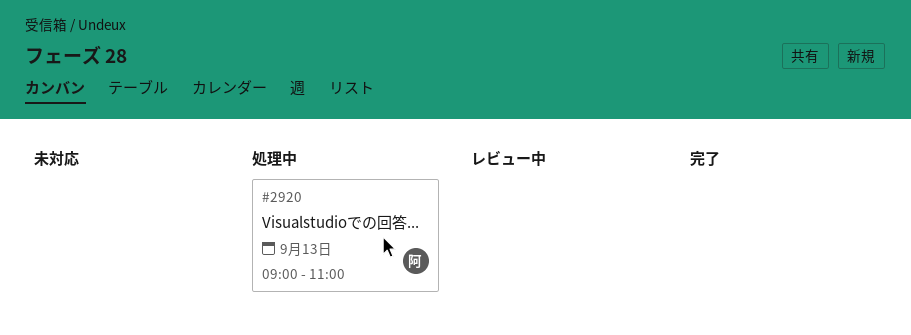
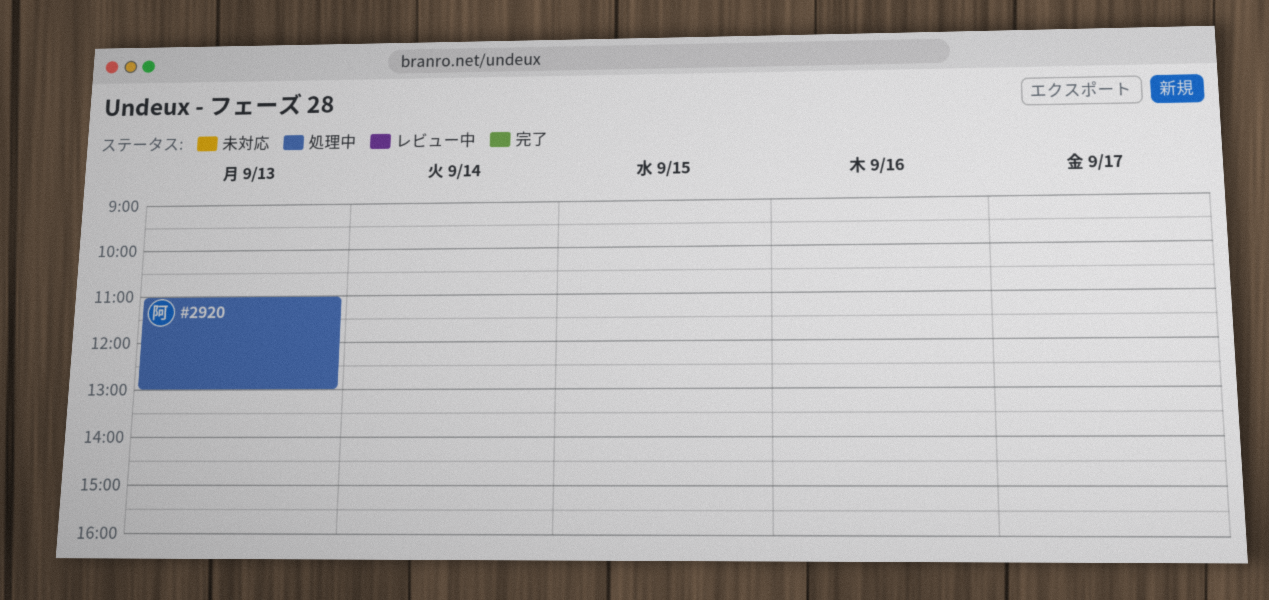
#2920, begins: 09:00 -> 11:00
#2920, ends: 11:00 -> 13:00

